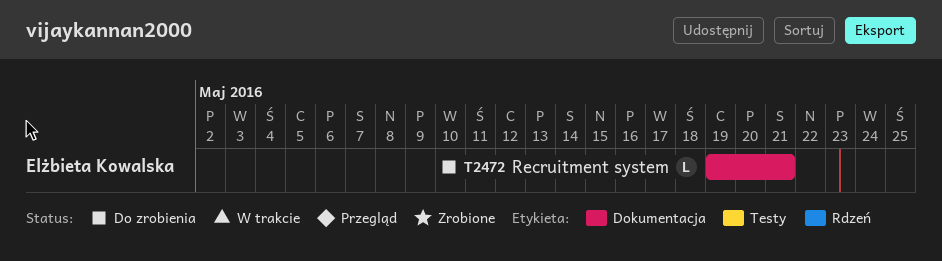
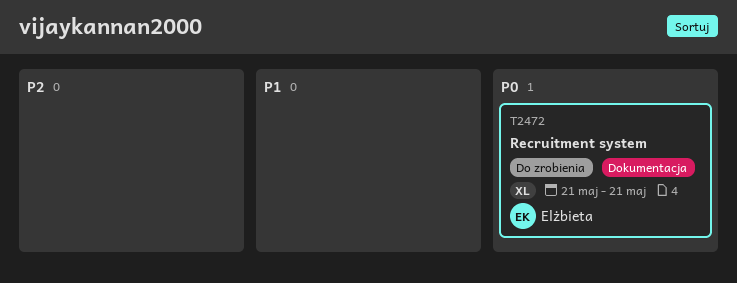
T2472, estimate: L -> XL
T2472, start: May 19 -> May 21

